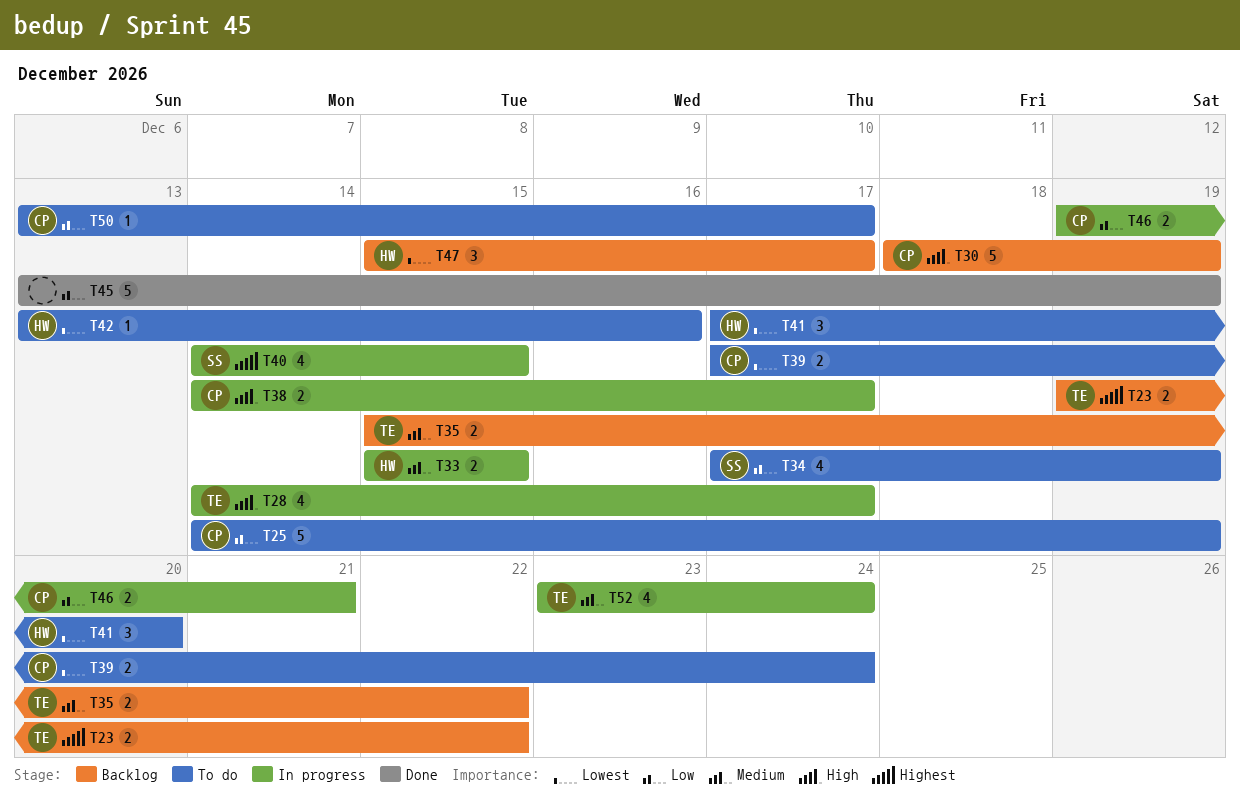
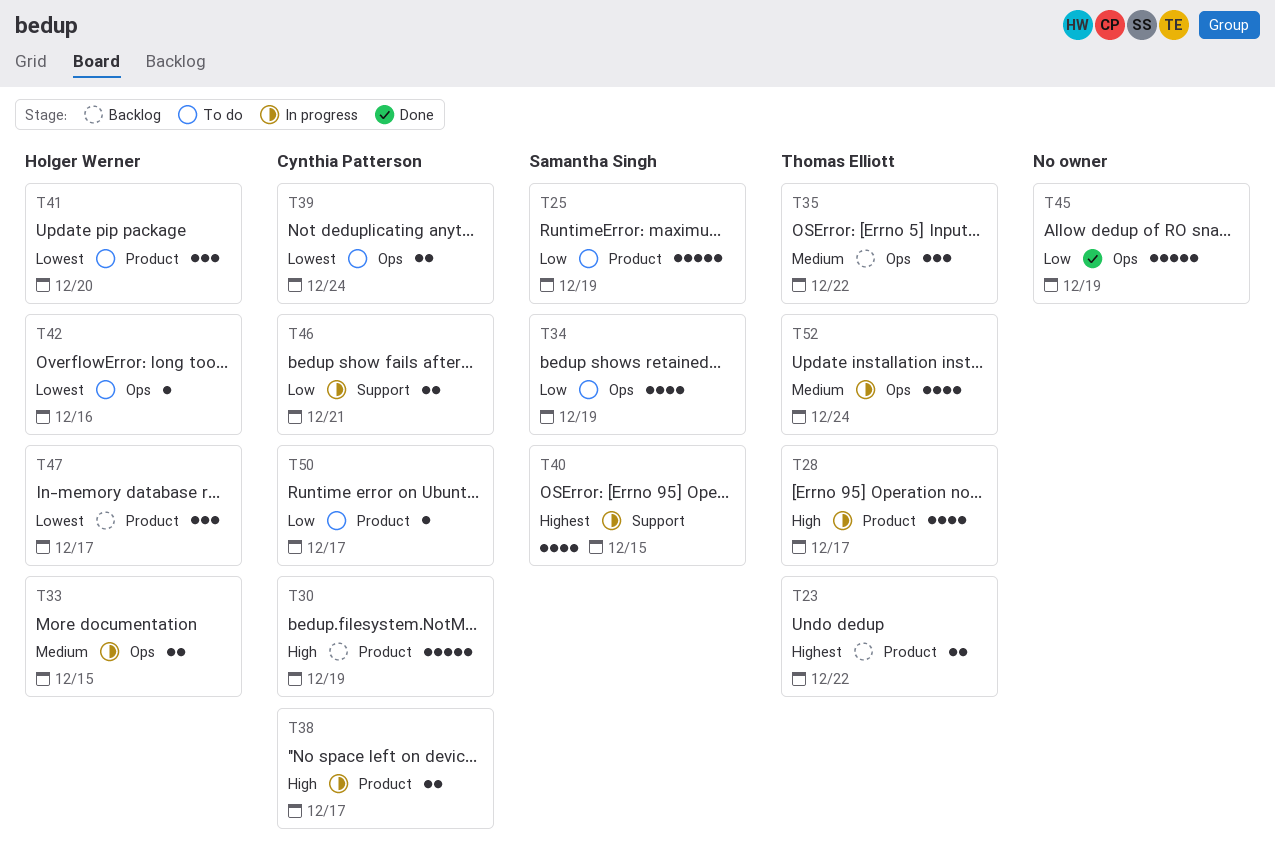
T25, owner: Cynthia Patterson -> Samantha Singh
T35, estimate: 2 -> 3

